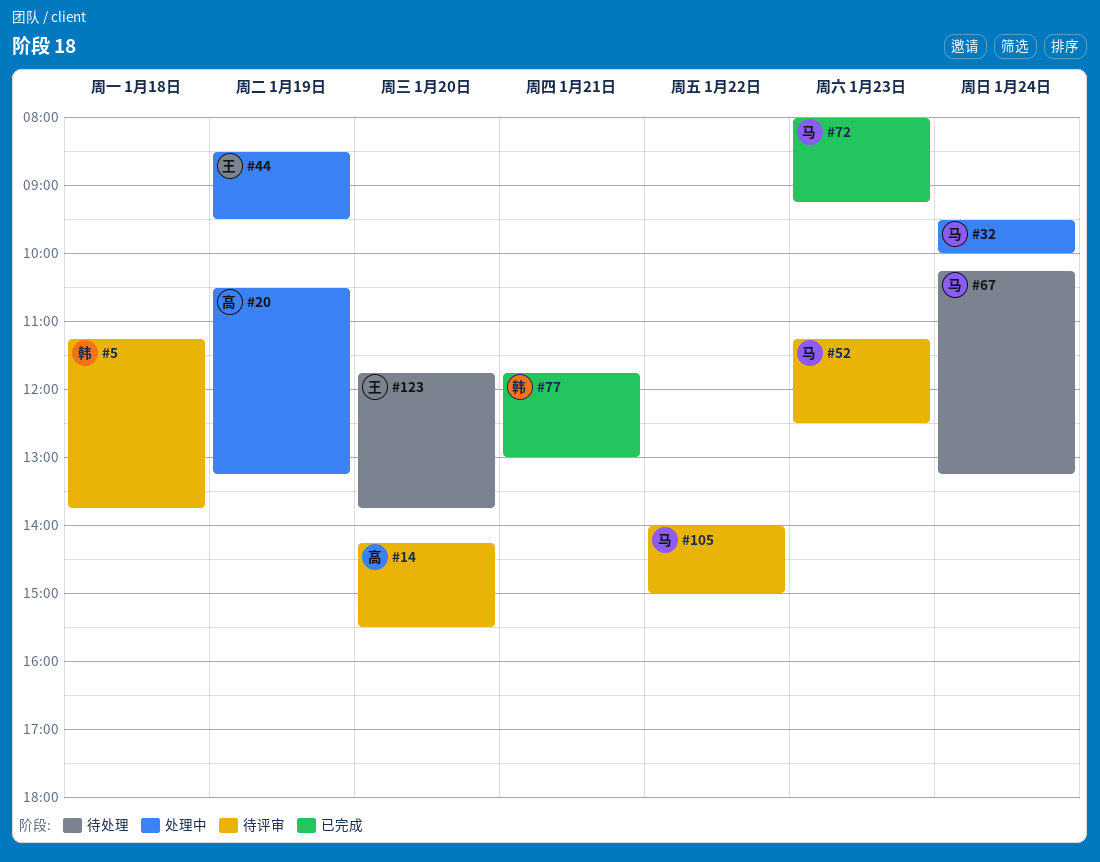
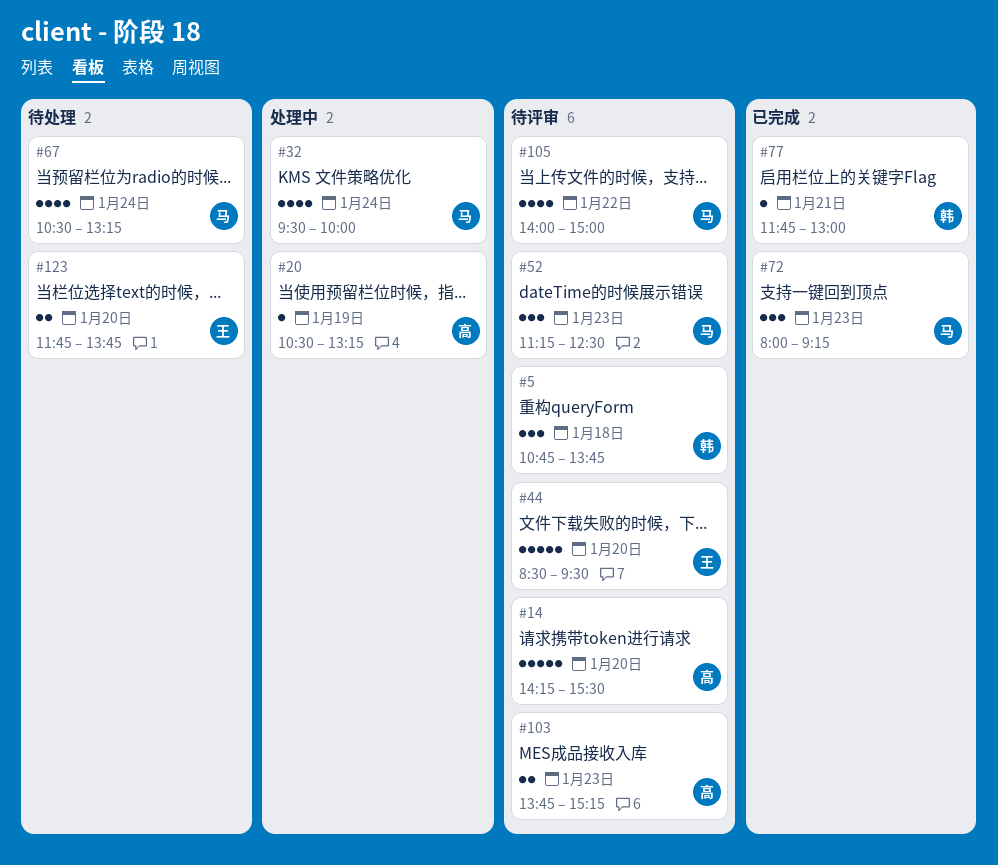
#5, begins: 11:15 -> 10:45
#44, status: 处理中 -> 待评审
#44, day: Jan 19 -> Jan 20
#67, begins: 10:15 -> 10:30
#103: none -> present

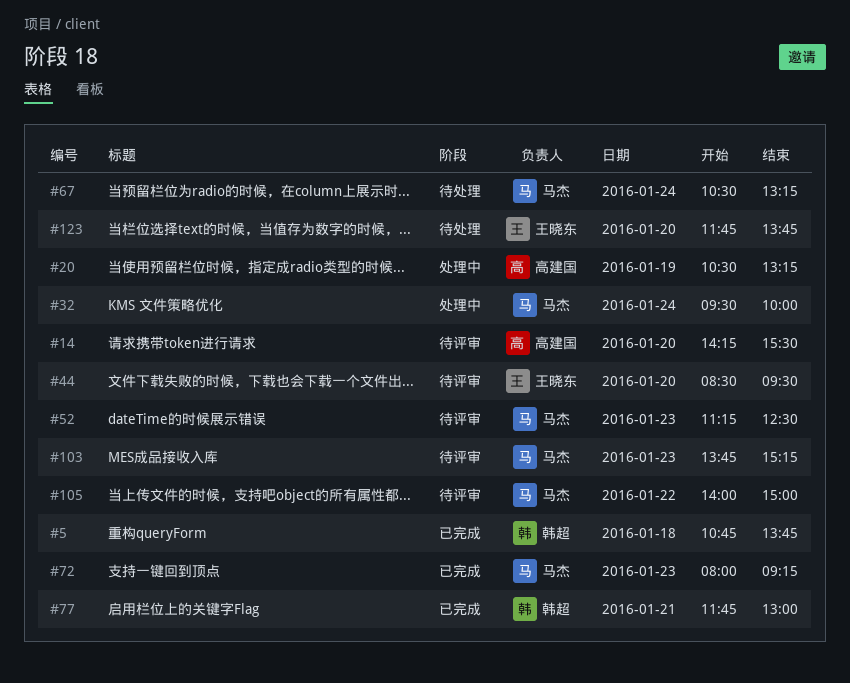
#5, status: 待评审 -> 已完成
#103, owner: 高建国 -> 马杰

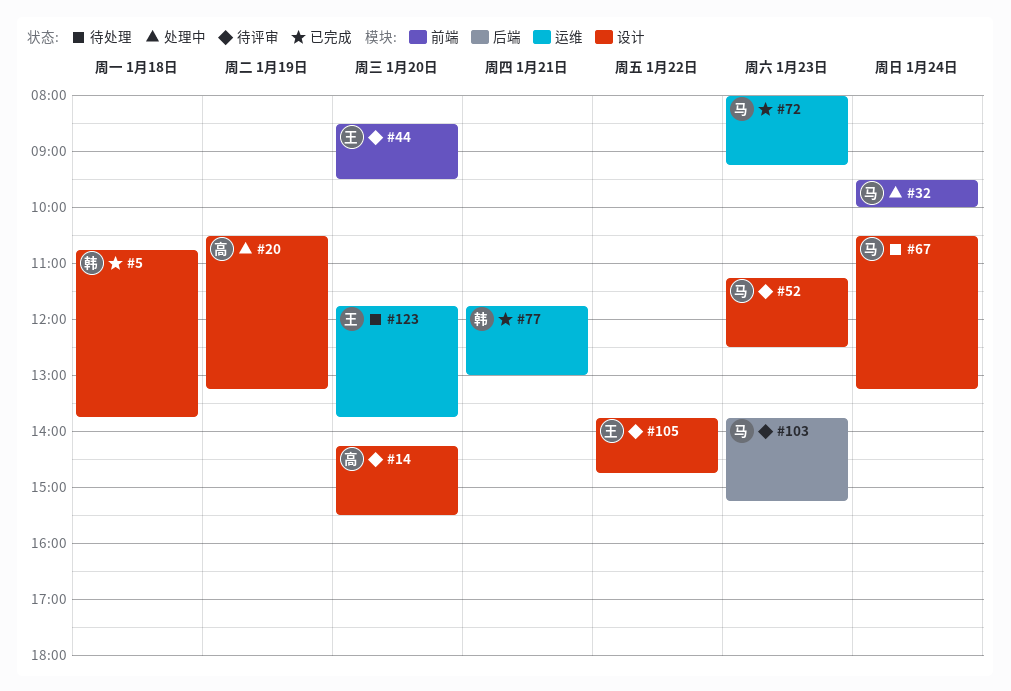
#105, owner: 马杰 -> 王晓东
#105, begins: 14:00 -> 13:45
#105, ends: 15:00 -> 14:45

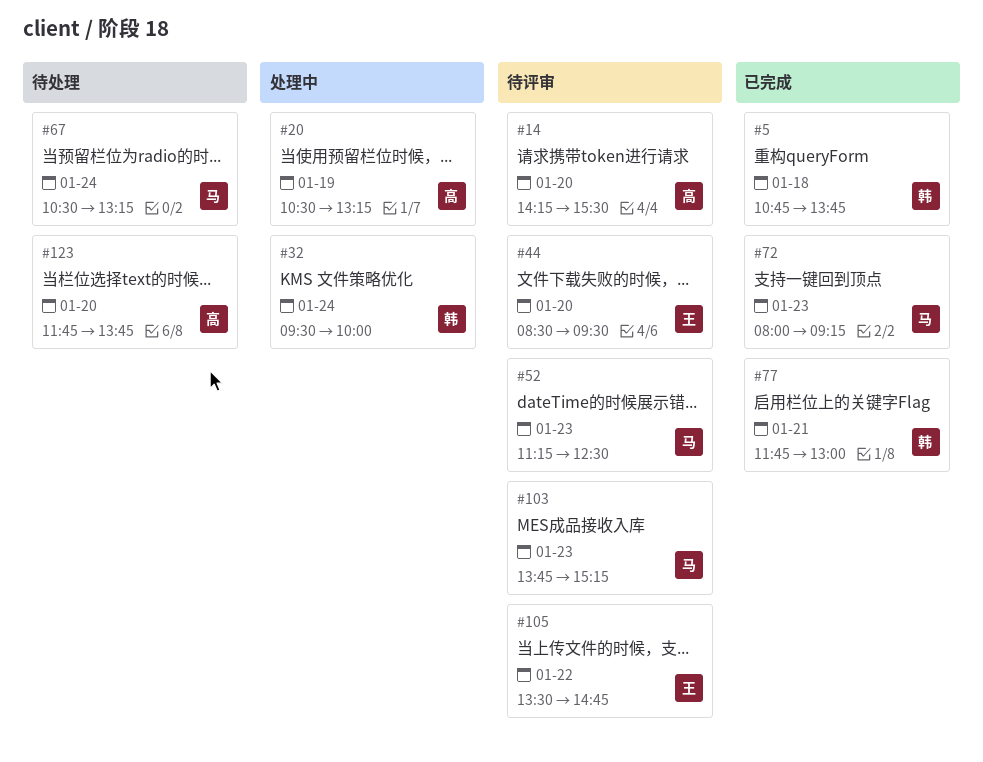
#32, owner: 马 -> 韩
#105, begins: 13:45 -> 13:30
#123, owner: 王 -> 高

